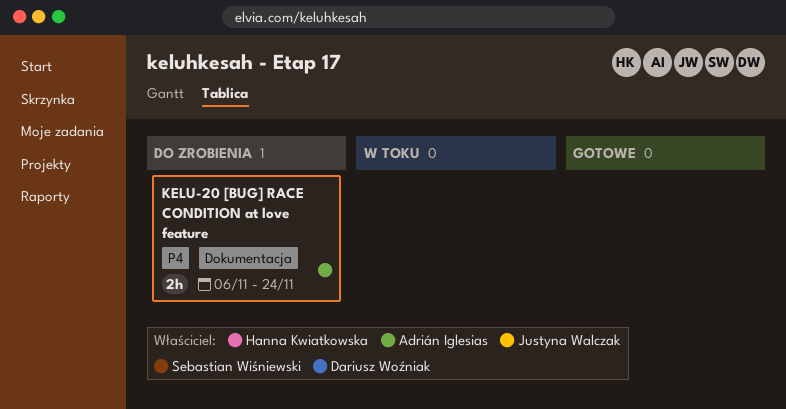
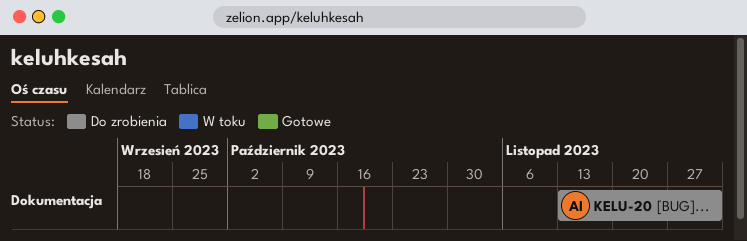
KELU-20, start: Nov 6 -> Nov 13
KELU-20, due: Nov 24 -> Dec 1

